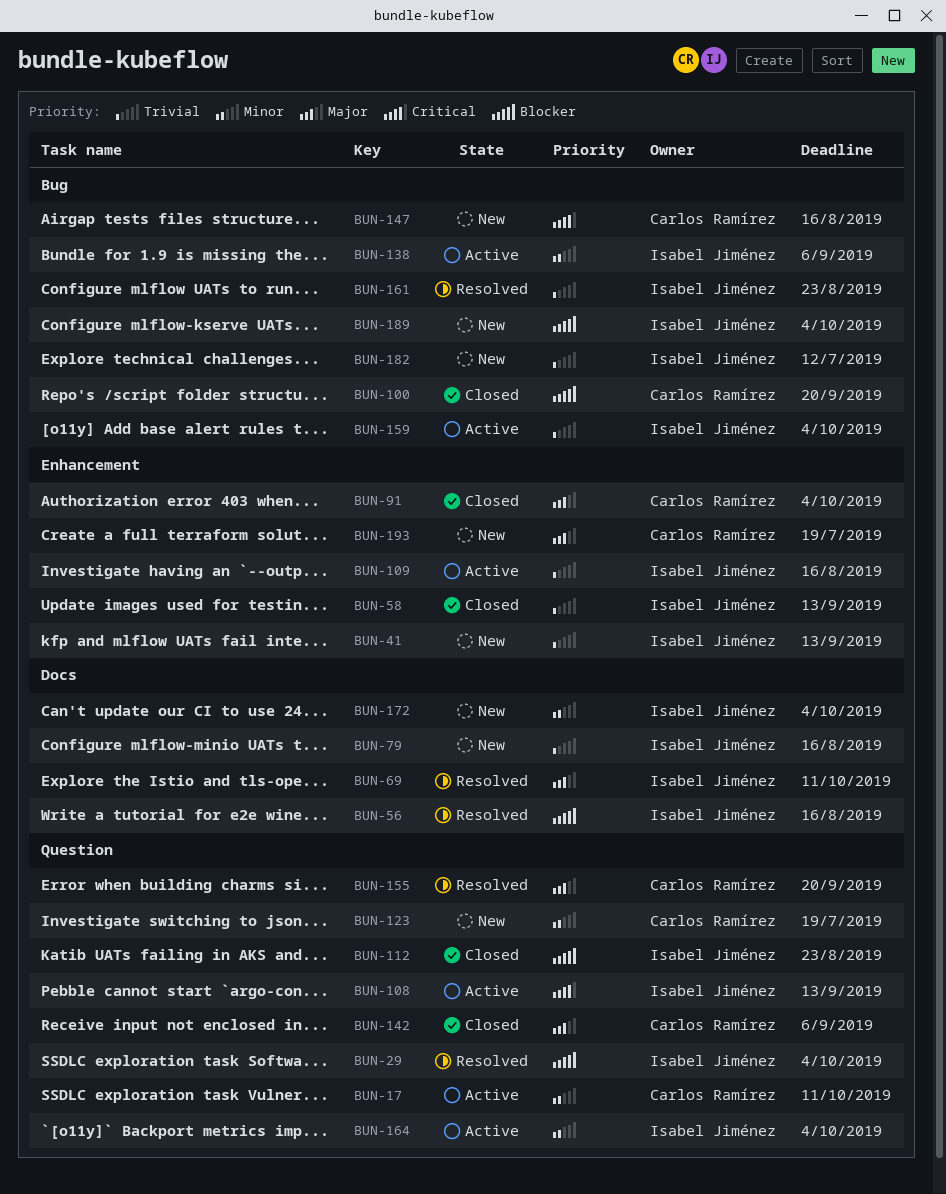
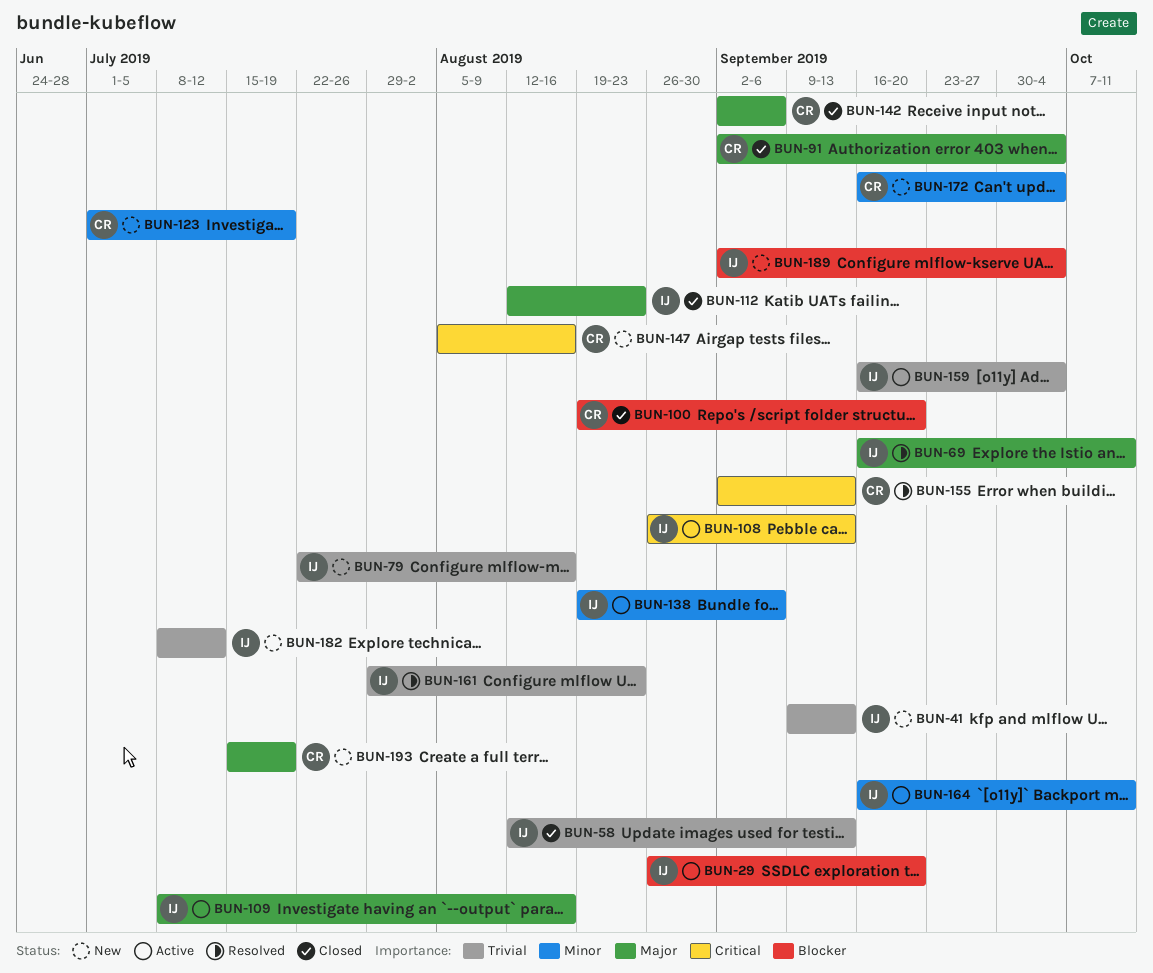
BUN-17: present -> none
BUN-29, status: Resolved -> Active
BUN-29, due: Oct 4 -> Sep 20
BUN-56: present -> none
BUN-109, priority: Trivial -> Major
BUN-112, priority: Blocker -> Major
BUN-155, priority: Major -> Critical
BUN-155, due: Sep 20 -> Sep 13
BUN-164, due: Oct 4 -> Oct 11
BUN-172, owner: Isabel Jiménez -> Carlos Ramírez

